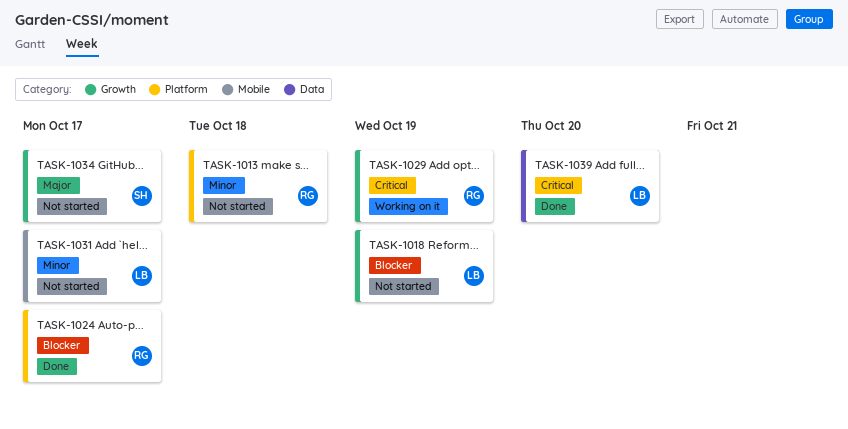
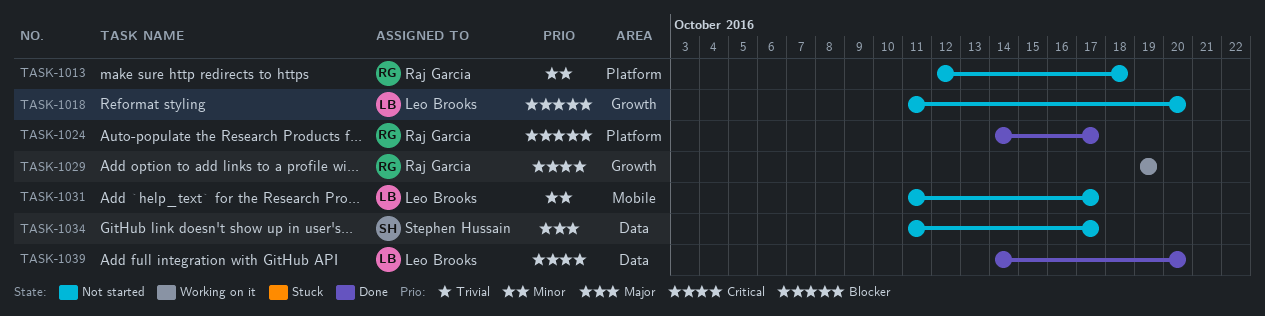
TASK-1018, due: Oct 19 -> Oct 20
TASK-1034, label: Growth -> Data

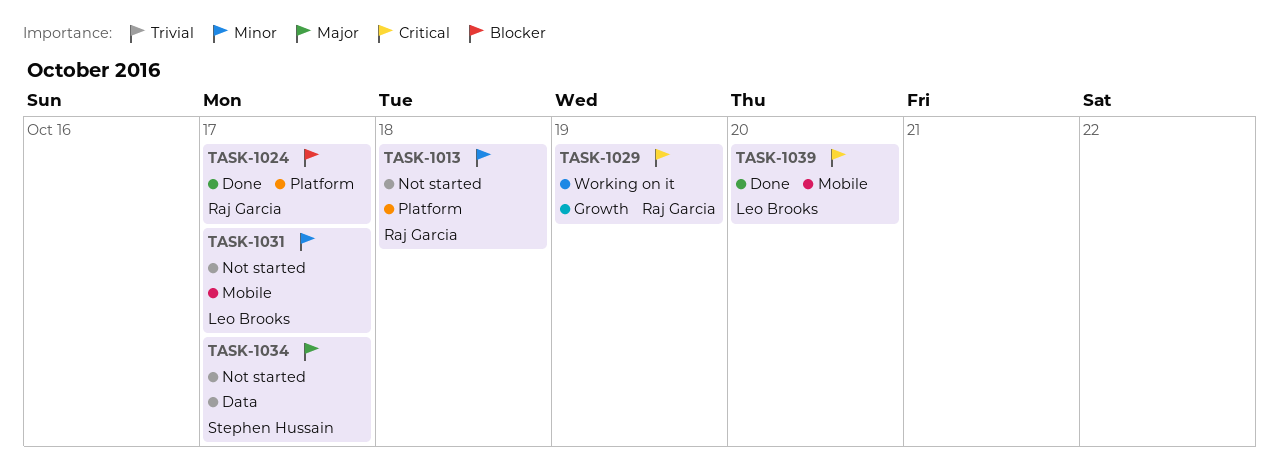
TASK-1018: present -> none
TASK-1039, label: Data -> Mobile

